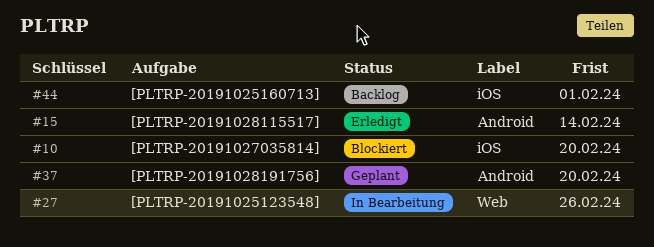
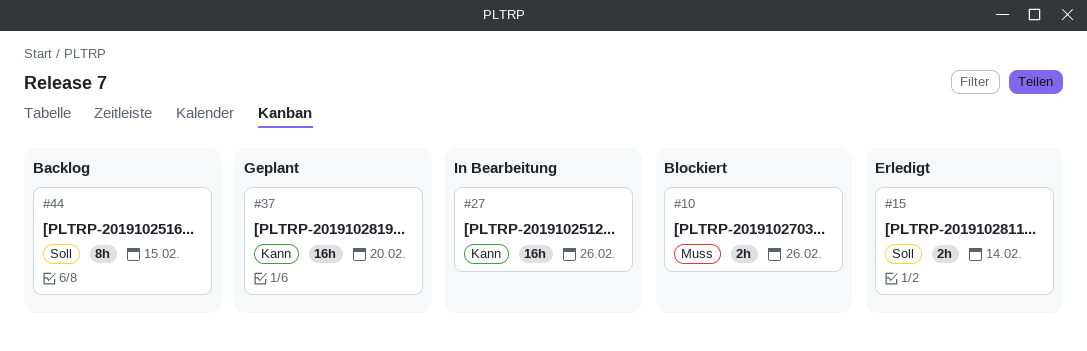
#10, due: Feb 20 -> Feb 26
#44, due: Feb 1 -> Feb 15

